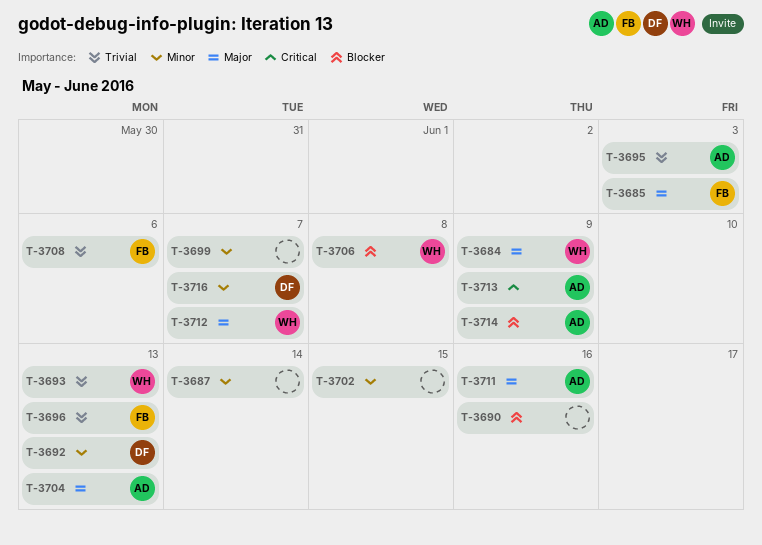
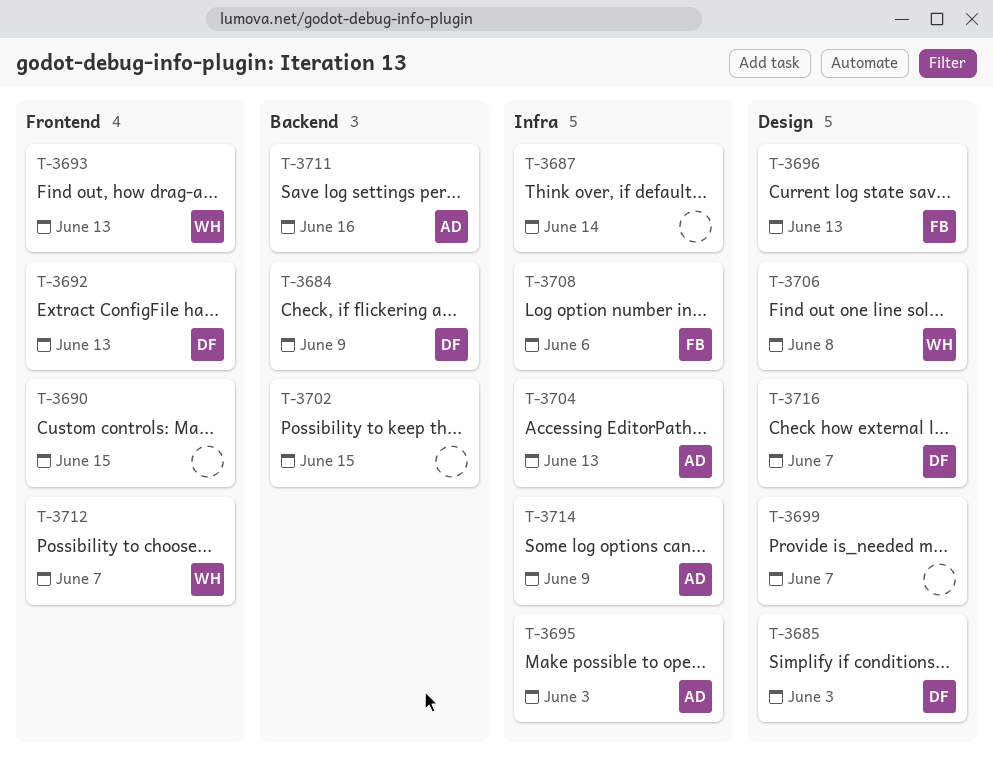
T-3684, owner: WH -> DF
T-3685, owner: FB -> DF
T-3690, due: Jun 16 -> Jun 15
T-3713: present -> none

